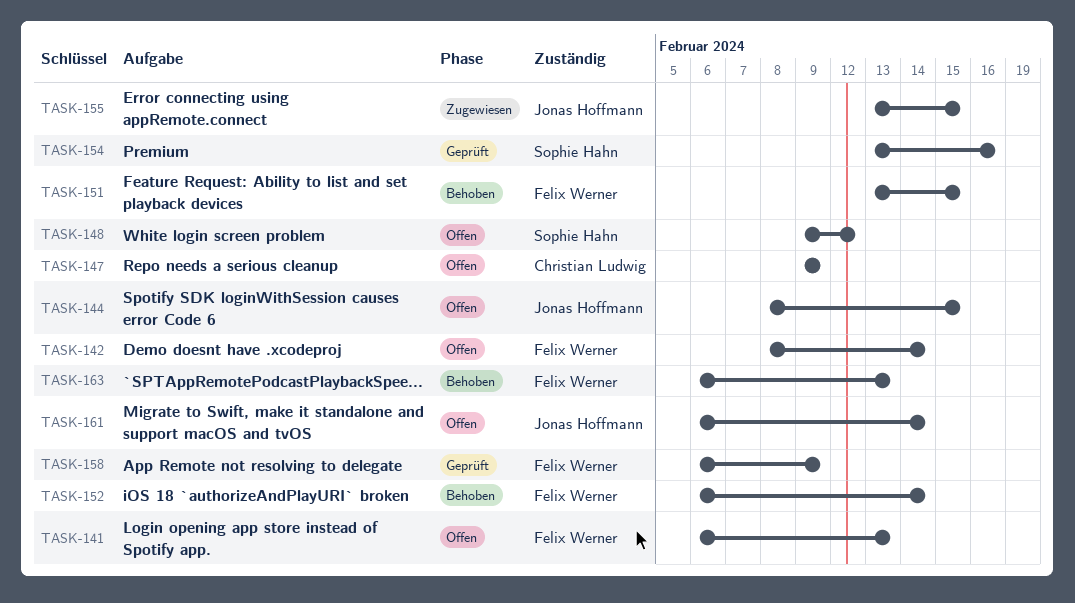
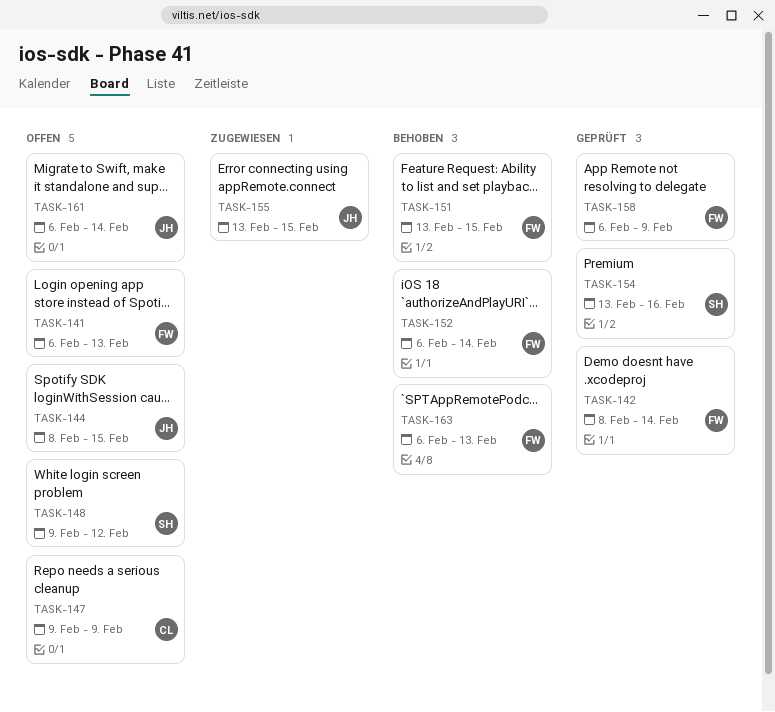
TASK-142, status: Offen -> Geprüft

